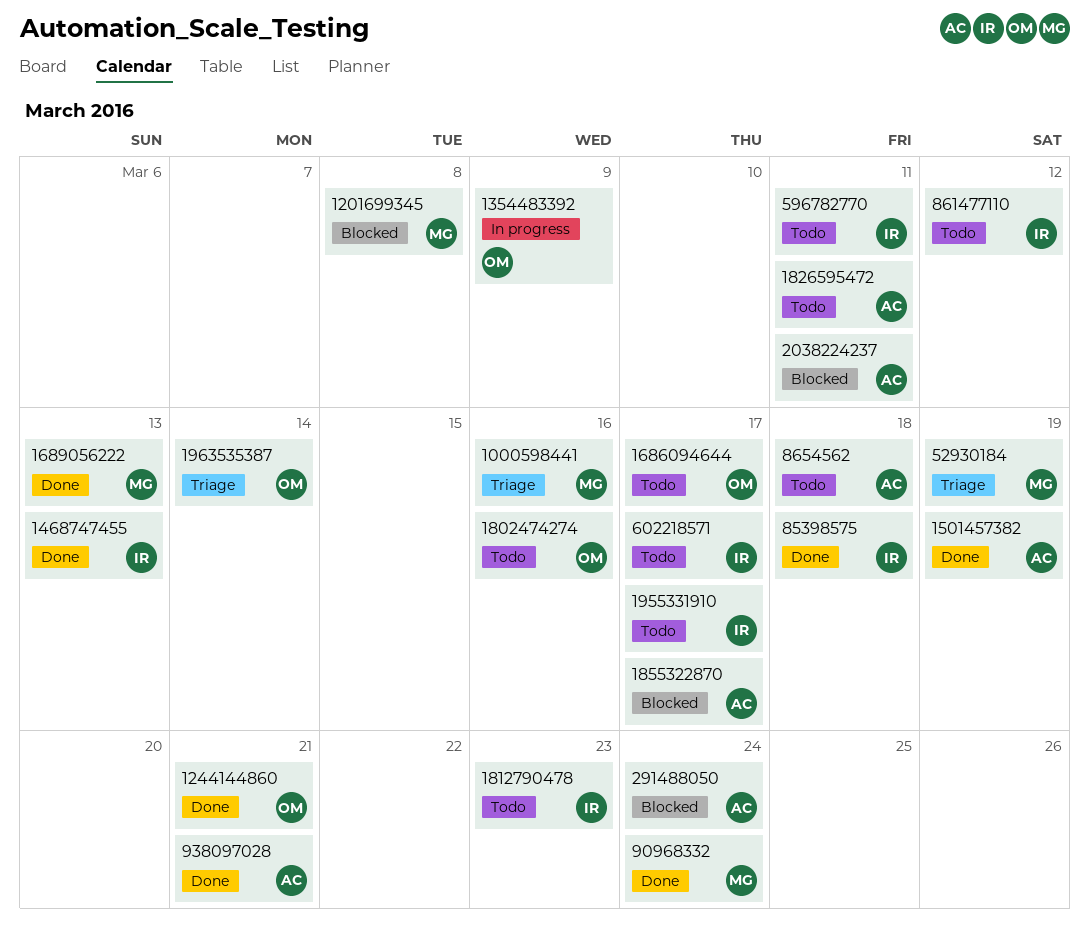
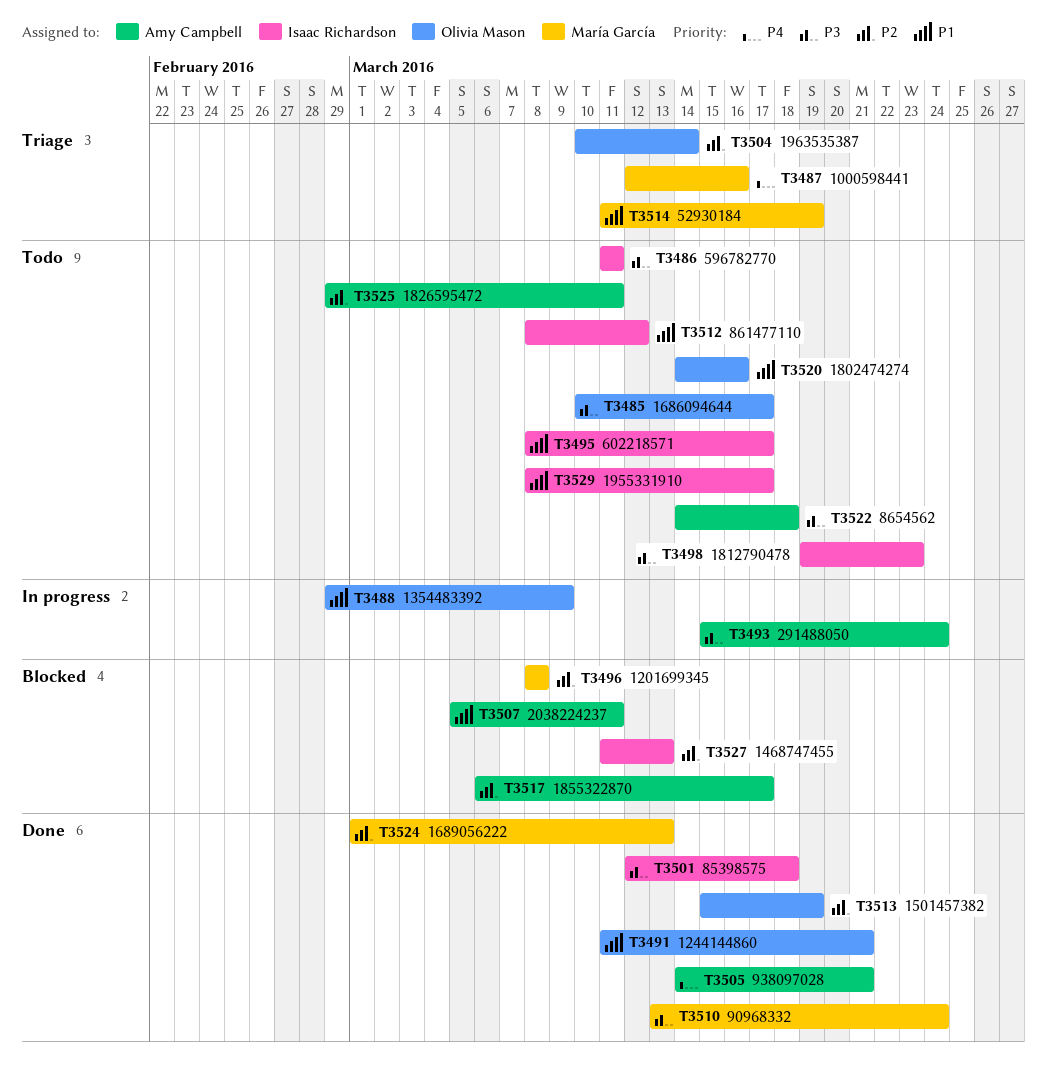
1468747455, status: Done -> Blocked
1501457382, owner: Amy Campbell -> Olivia Mason
291488050, status: Blocked -> In progress

